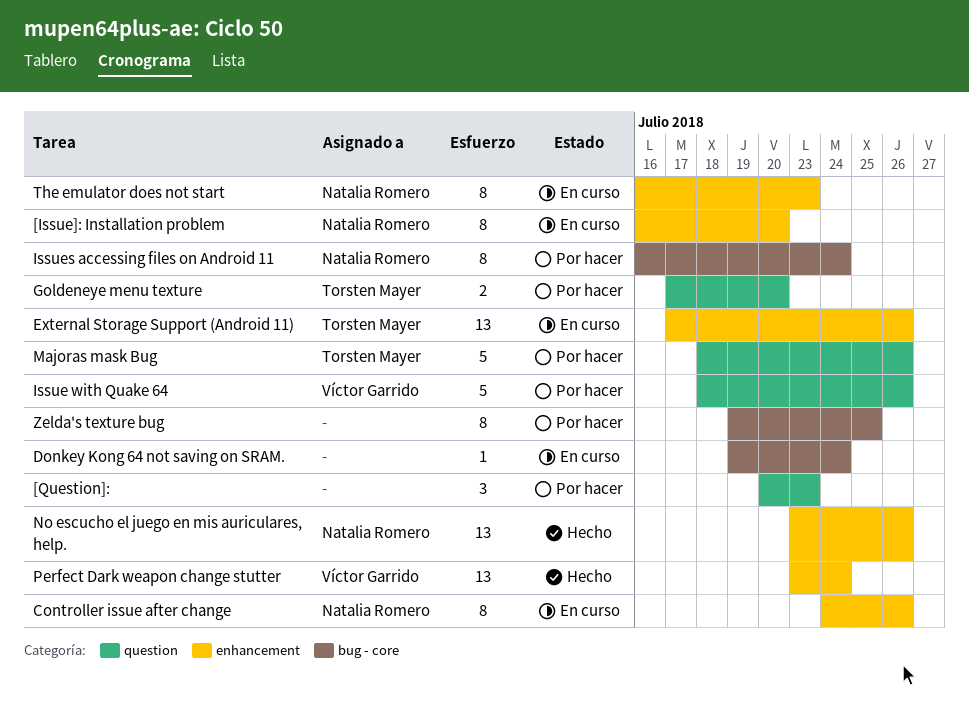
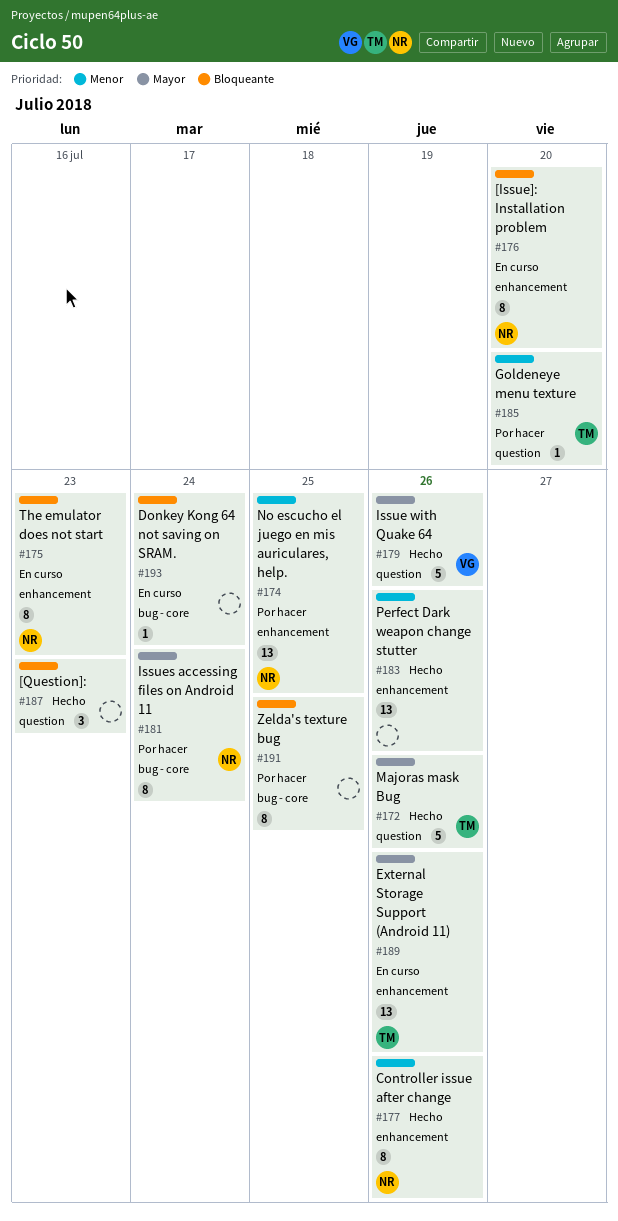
[Question]:, status: Por hacer -> Hecho
Controller issue after change, status: En curso -> Hecho
Goldeneye menu texture, estimate: 2 -> 1
Issue with Quake 64, status: Por hacer -> Hecho
Majoras mask Bug, status: Por hacer -> Hecho
No escucho el juego en mis auriculares, help., status: Hecho -> Por hacer
No escucho el juego en mis auriculares, help., due: Jul 26 -> Jul 25
Perfect Dark weapon change stutter, owner: Víctor Garrido -> none
Perfect Dark weapon change stutter, due: Jul 24 -> Jul 26

